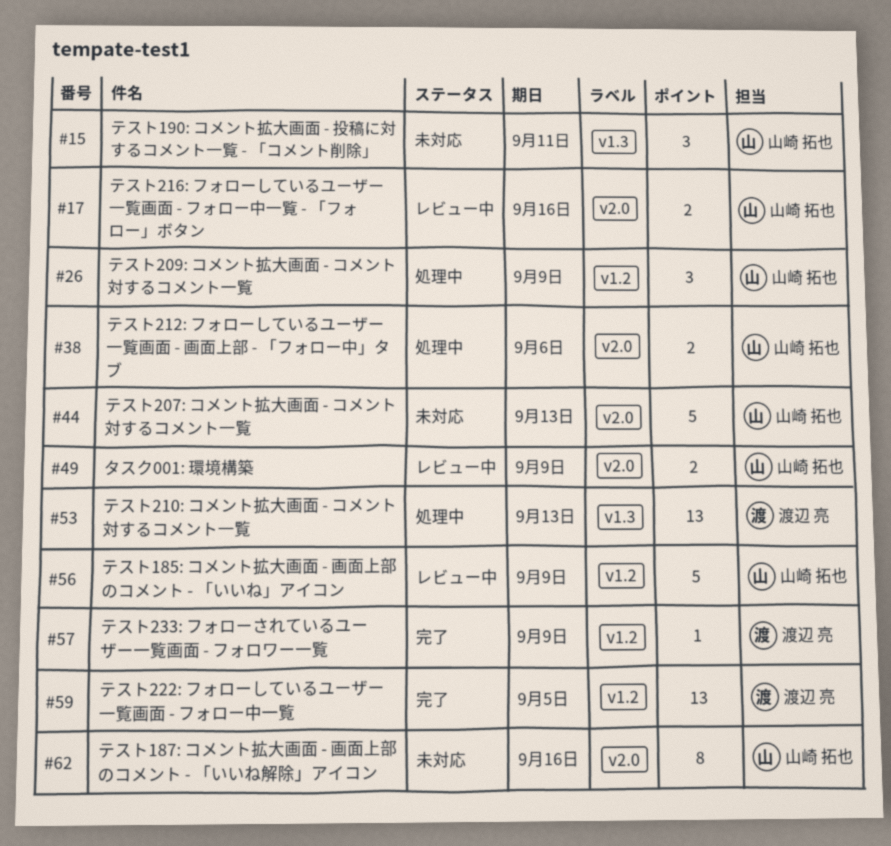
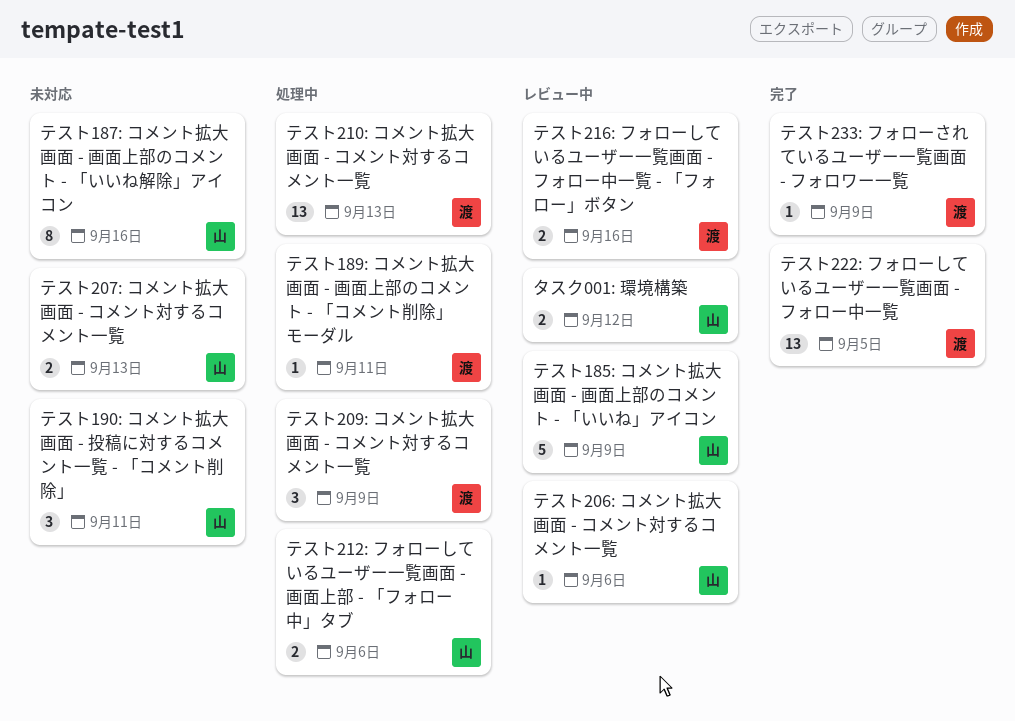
タスク001: 環境構築, due: Sep 9 -> Sep 12
テスト189: コメント拡大画面 - 画面上部のコメント - 「コメント削除」モーダル: none -> present
テスト206: コメント拡大画面 - コメント対するコメント一覧: none -> present
テスト207: コメント拡大画面 - コメント対するコメント一覧, estimate: 5 -> 2
テスト209: コメント拡大画面 - コメント対するコメント一覧, owner: 山崎 拓也 -> 渡辺 亮
テスト216: フォローしているユーザー一覧画面 - フォロー中一覧 - 「フォロー」ボタン, owner: 山崎 拓也 -> 渡辺 亮

